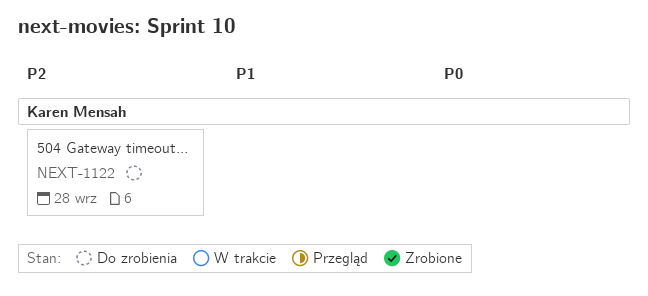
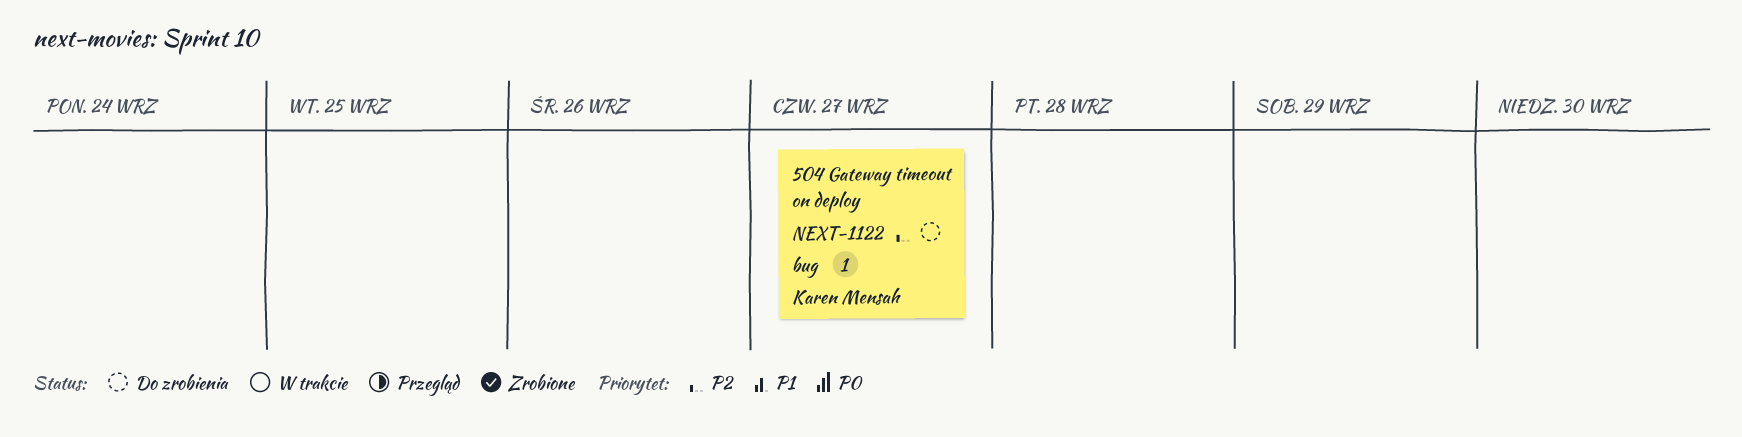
NEXT-1122, due: Sep 28 -> Sep 27

